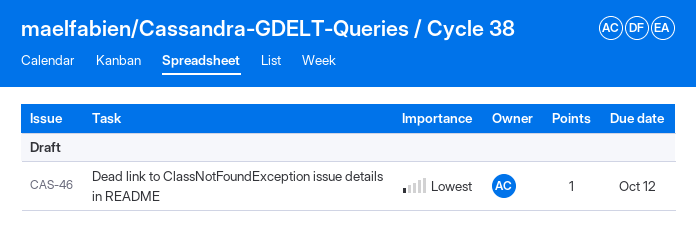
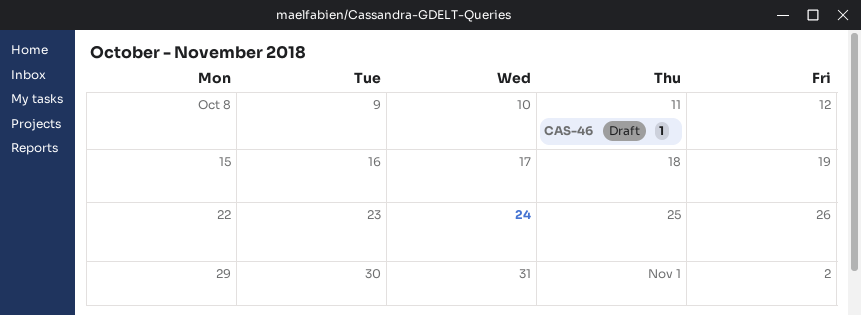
CAS-46, due: Oct 12 -> Oct 11

